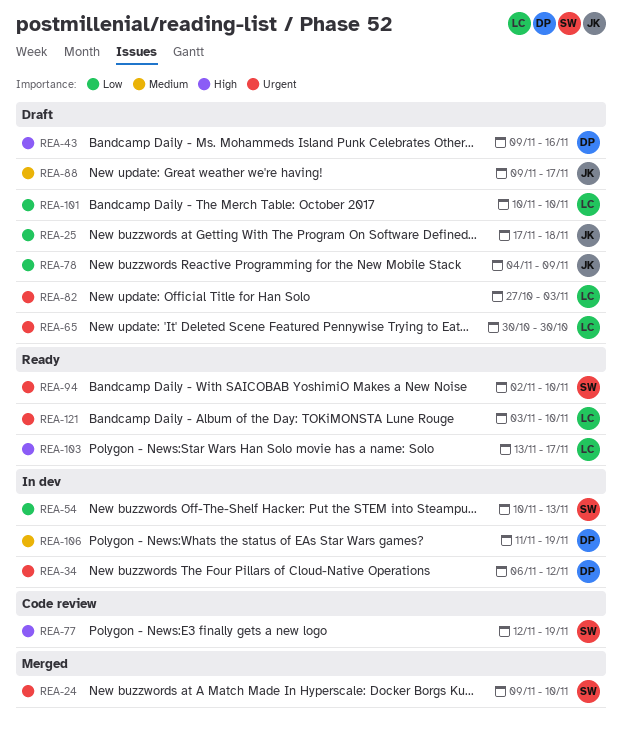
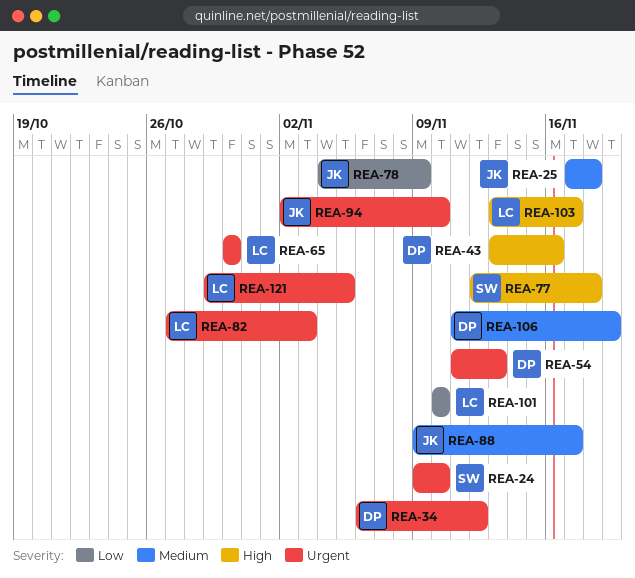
REA-25, priority: Low -> Medium
REA-43, start: Nov 9 -> Nov 13
REA-54, owner: SW -> DP
REA-54, priority: Low -> Urgent
REA-54, start: Nov 10 -> Nov 11
REA-77, due: Nov 19 -> Nov 18
REA-94, owner: SW -> JK
REA-121, start: Nov 3 -> Oct 29
REA-121, due: Nov 10 -> Nov 5

